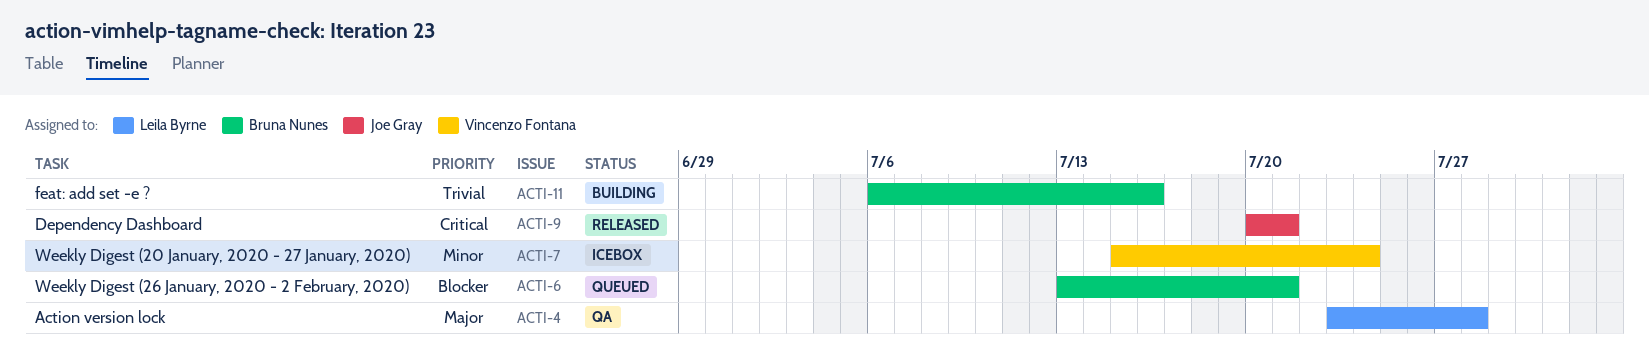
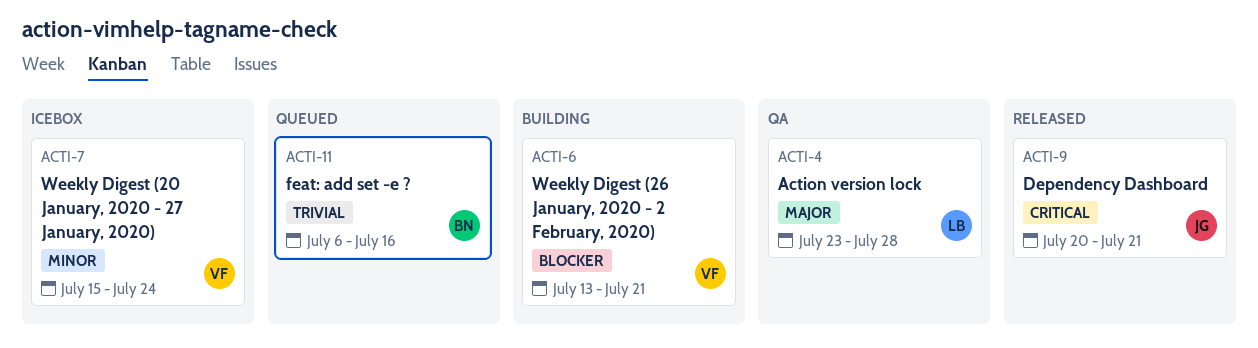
ACTI-6, status: Queued -> Building
ACTI-6, owner: Bruna Nunes -> Vincenzo Fontana
ACTI-11, status: Building -> Queued

